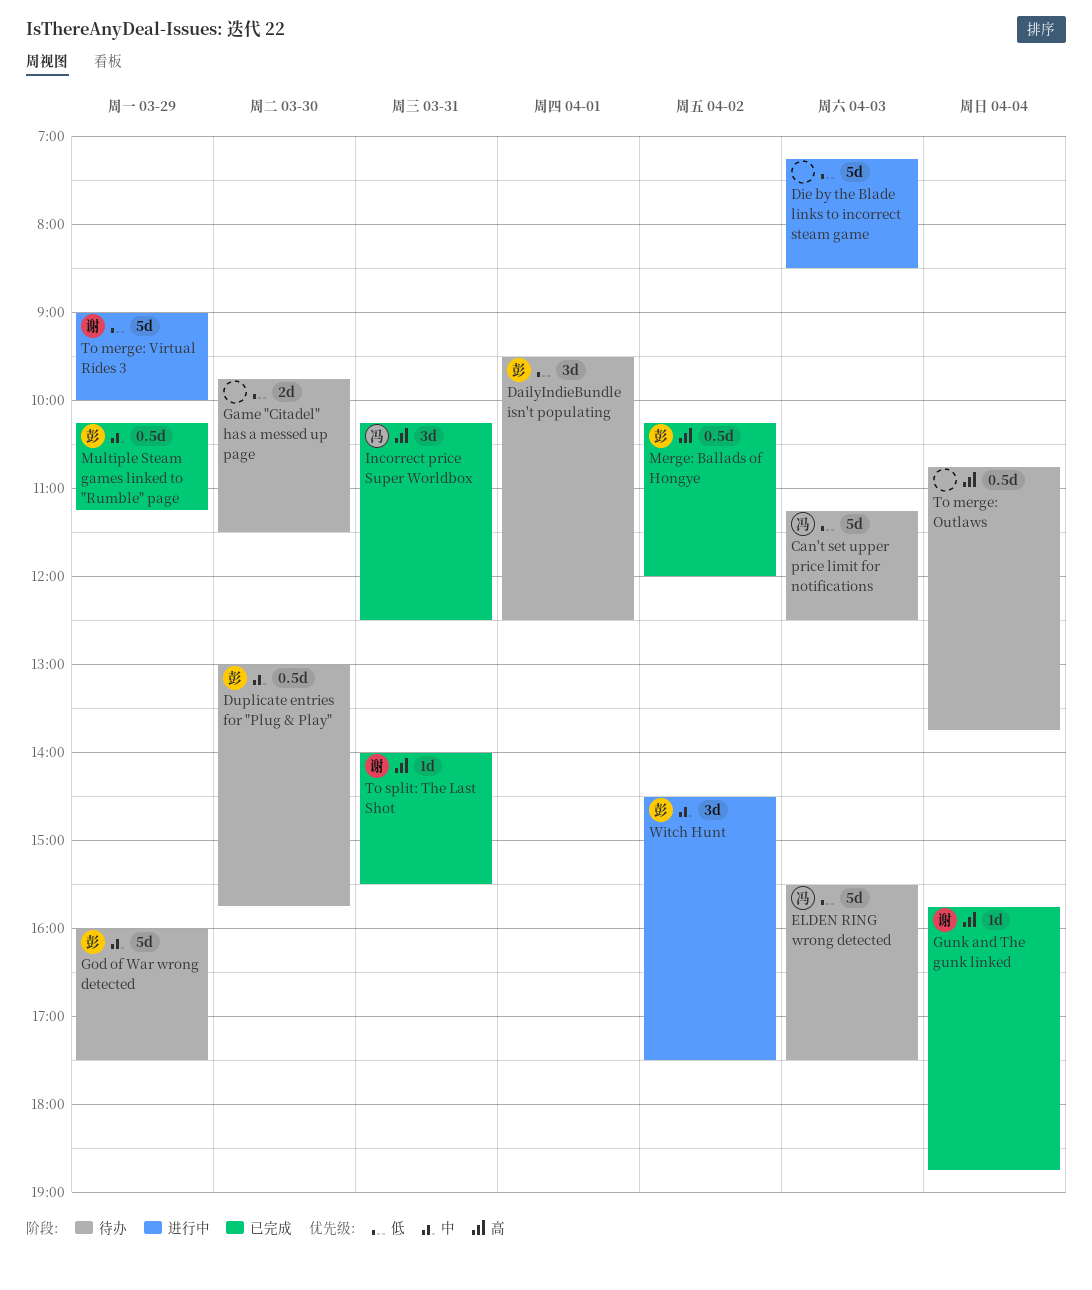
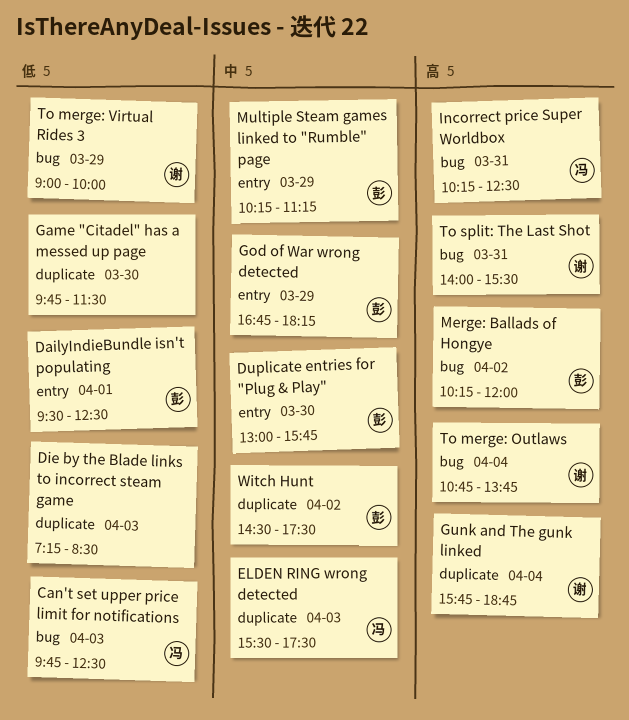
Can't set upper price limit for notifications, begins: 11:15 -> 09:45
ELDEN RING wrong detected, priority: 低 -> 中
God of War wrong detected, begins: 16:00 -> 16:45
God of War wrong detected, ends: 17:30 -> 18:15
To merge: Outlaws, owner: none -> 谢

